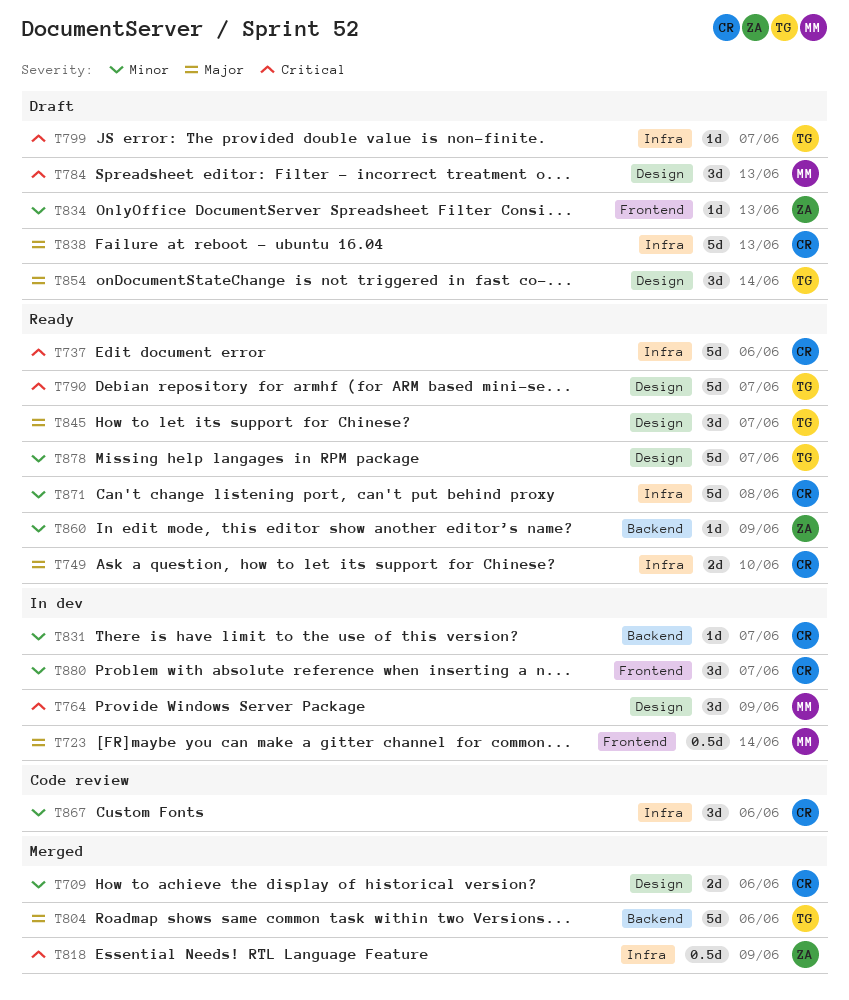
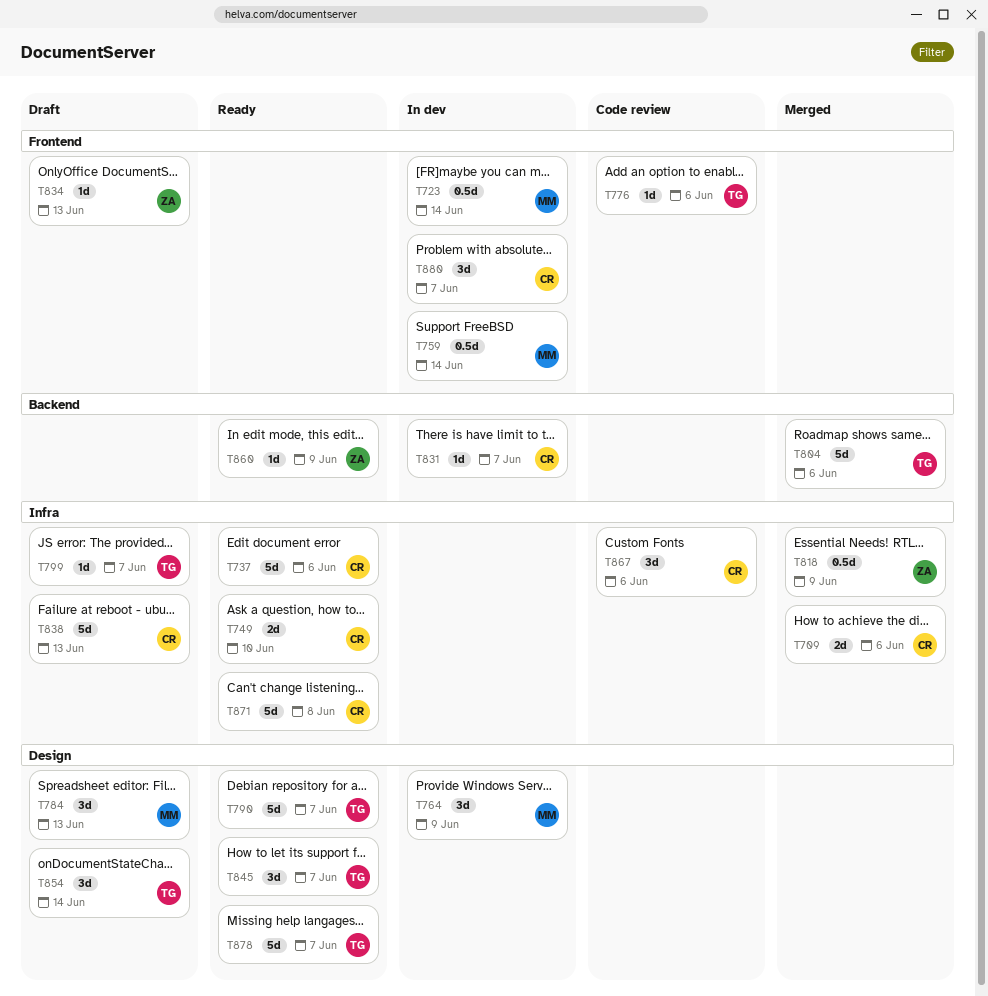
T709, label: Design -> Infra
T759: none -> present
T776: none -> present

